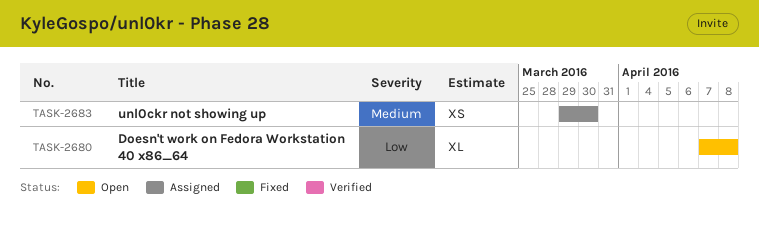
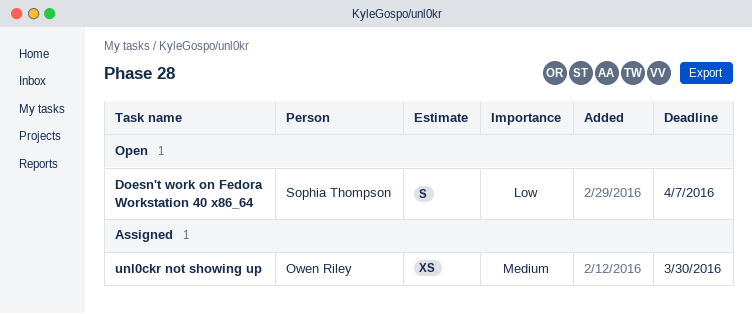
Doesn't work on Fedora Workstation 40 x86_64, estimate: XL -> S
Doesn't work on Fedora Workstation 40 x86_64, due: Apr 8 -> Apr 7

